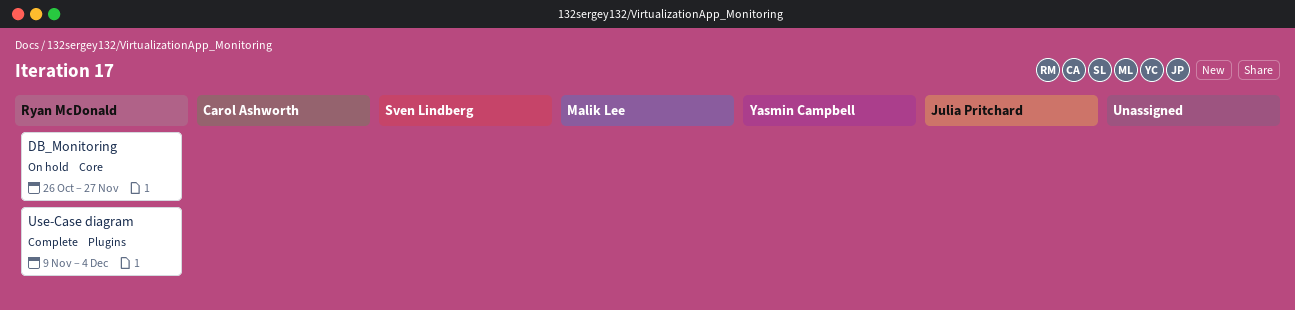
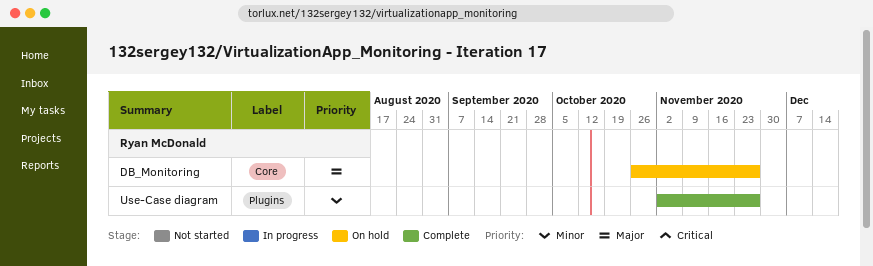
Use-Case diagram, start: Nov 9 -> Nov 2
Use-Case diagram, due: Dec 4 -> Nov 27

